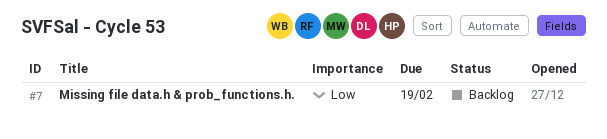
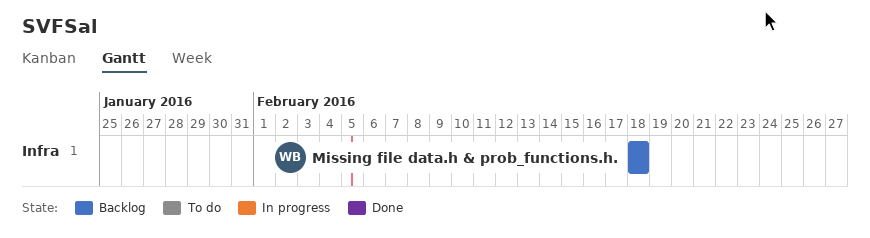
Missing file data.h & prob_functions.h., due: Feb 19 -> Feb 18

